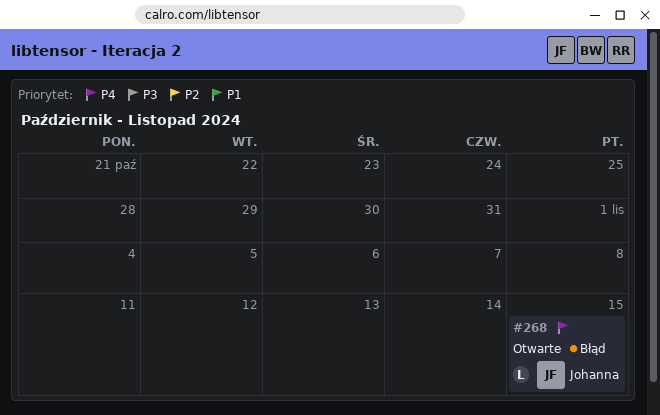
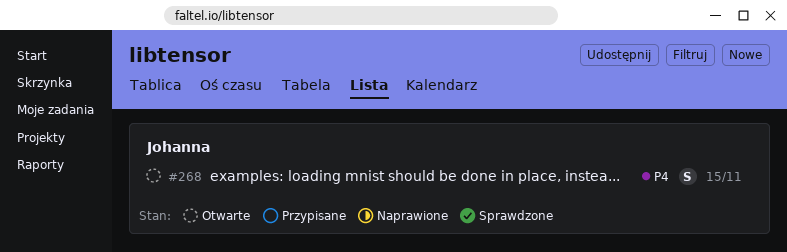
#268, estimate: L -> S

